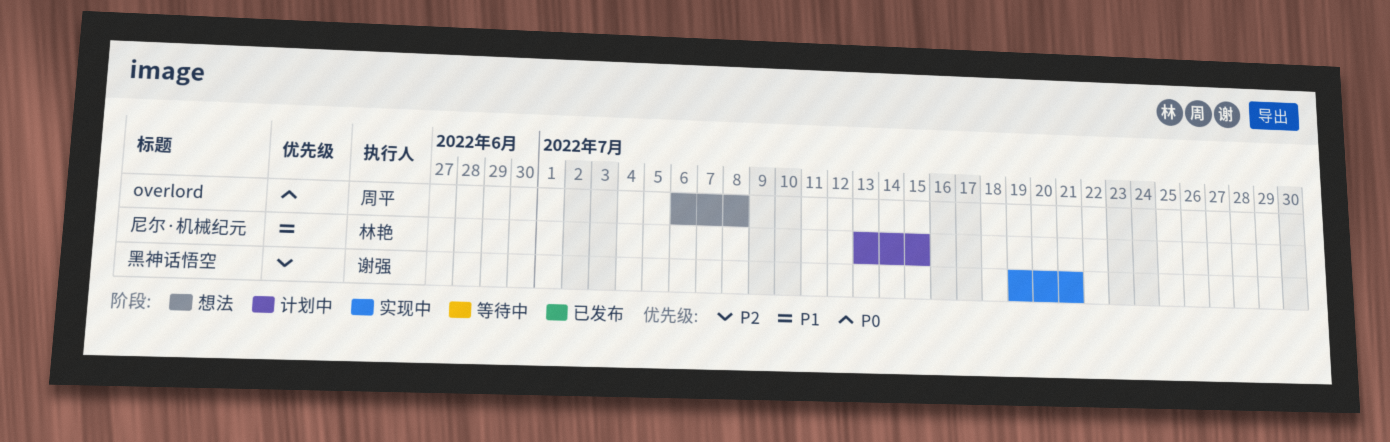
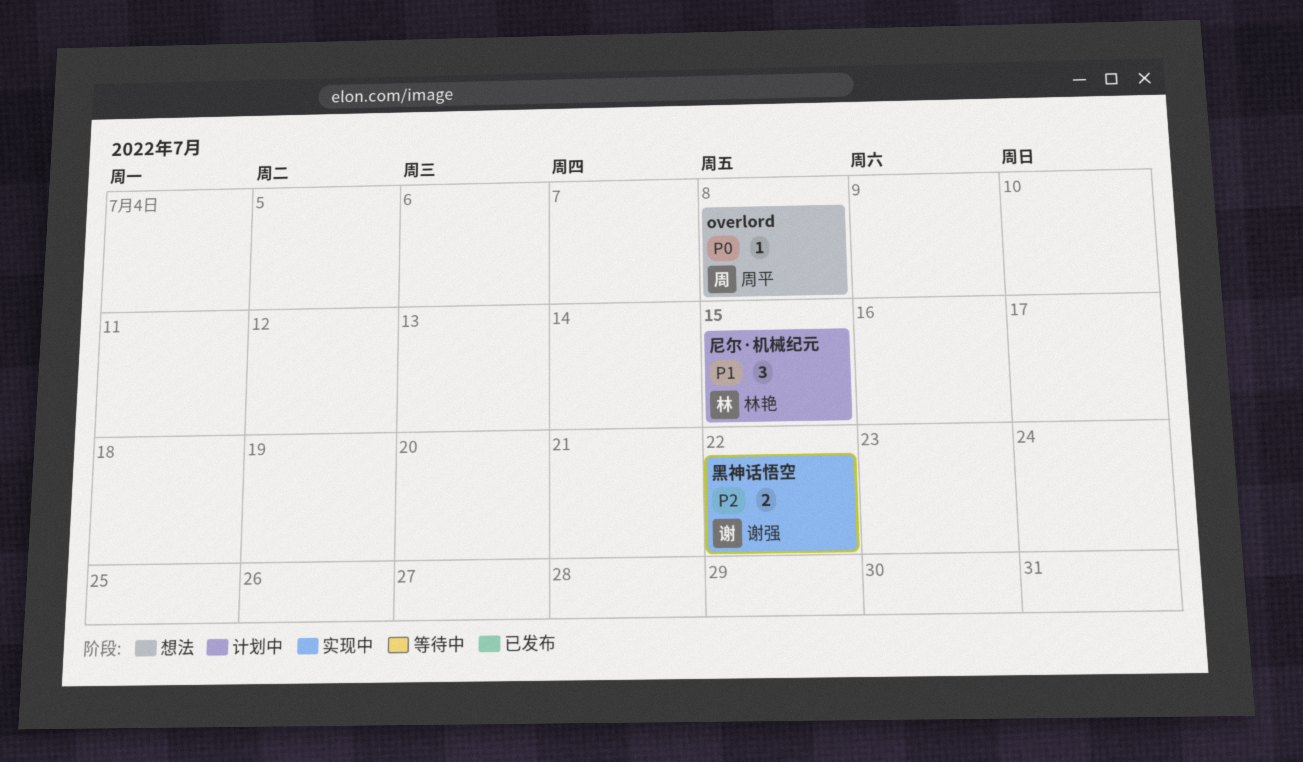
黑神话悟空, due: Jul 21 -> Jul 22

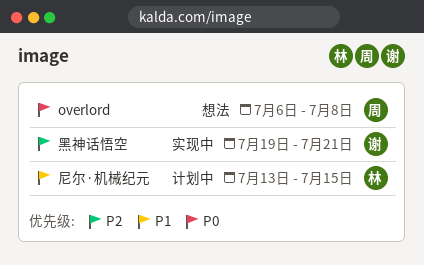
黑神话悟空, due: Jul 22 -> Jul 21

